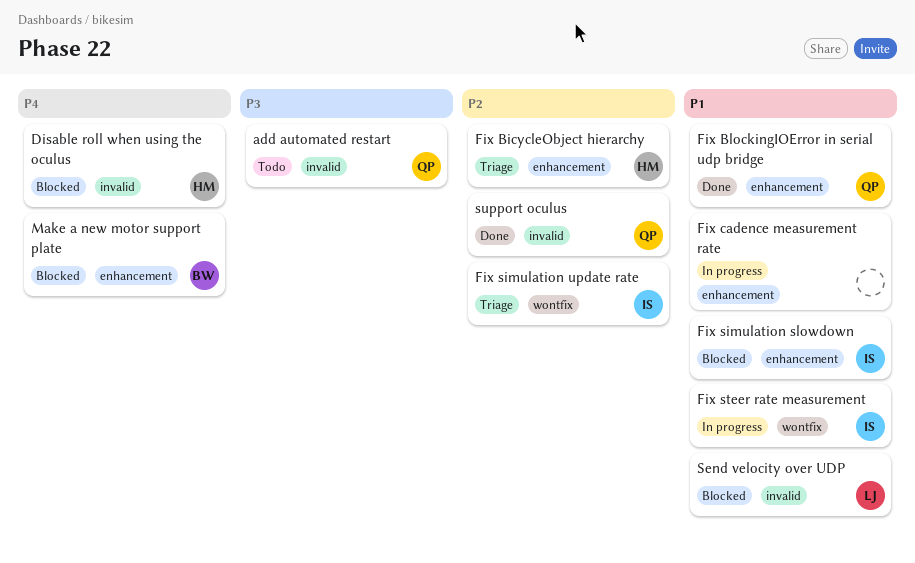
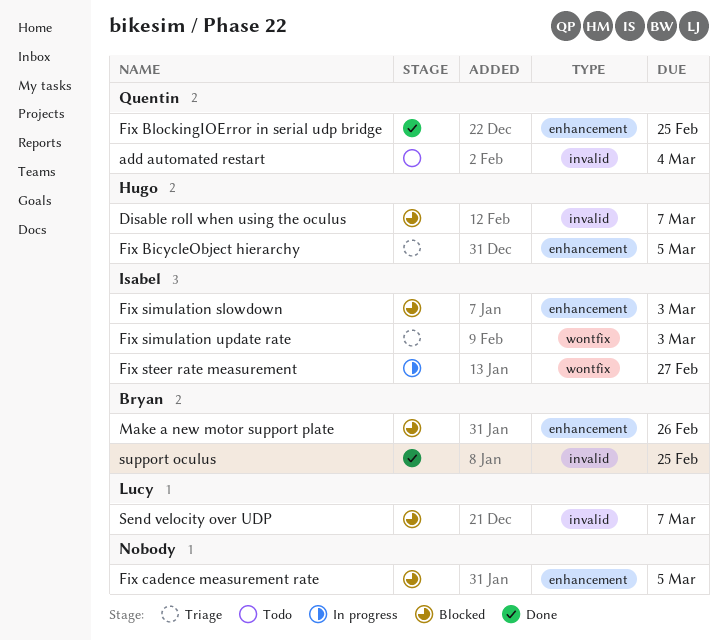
Fix cadence measurement rate, status: In progress -> Blocked
support oculus, owner: Quentin -> Bryan

